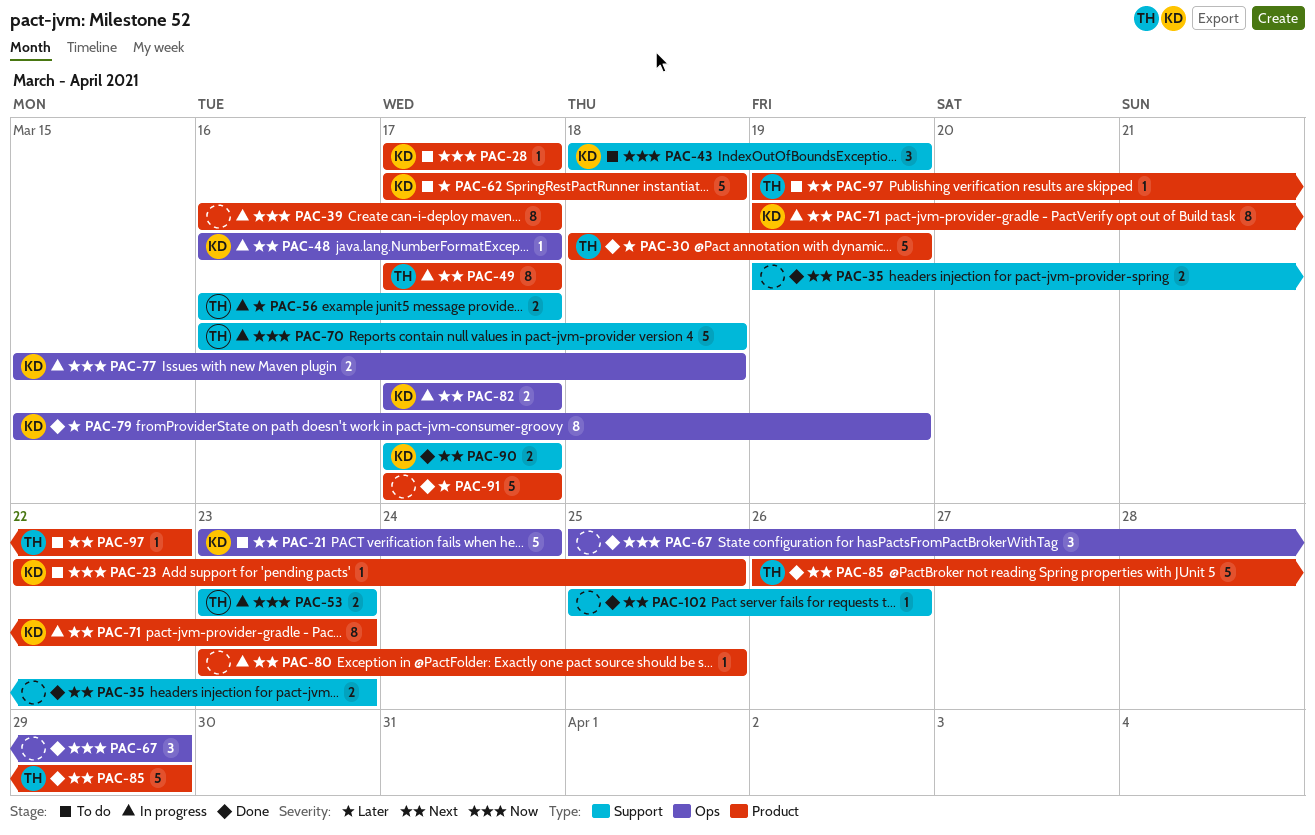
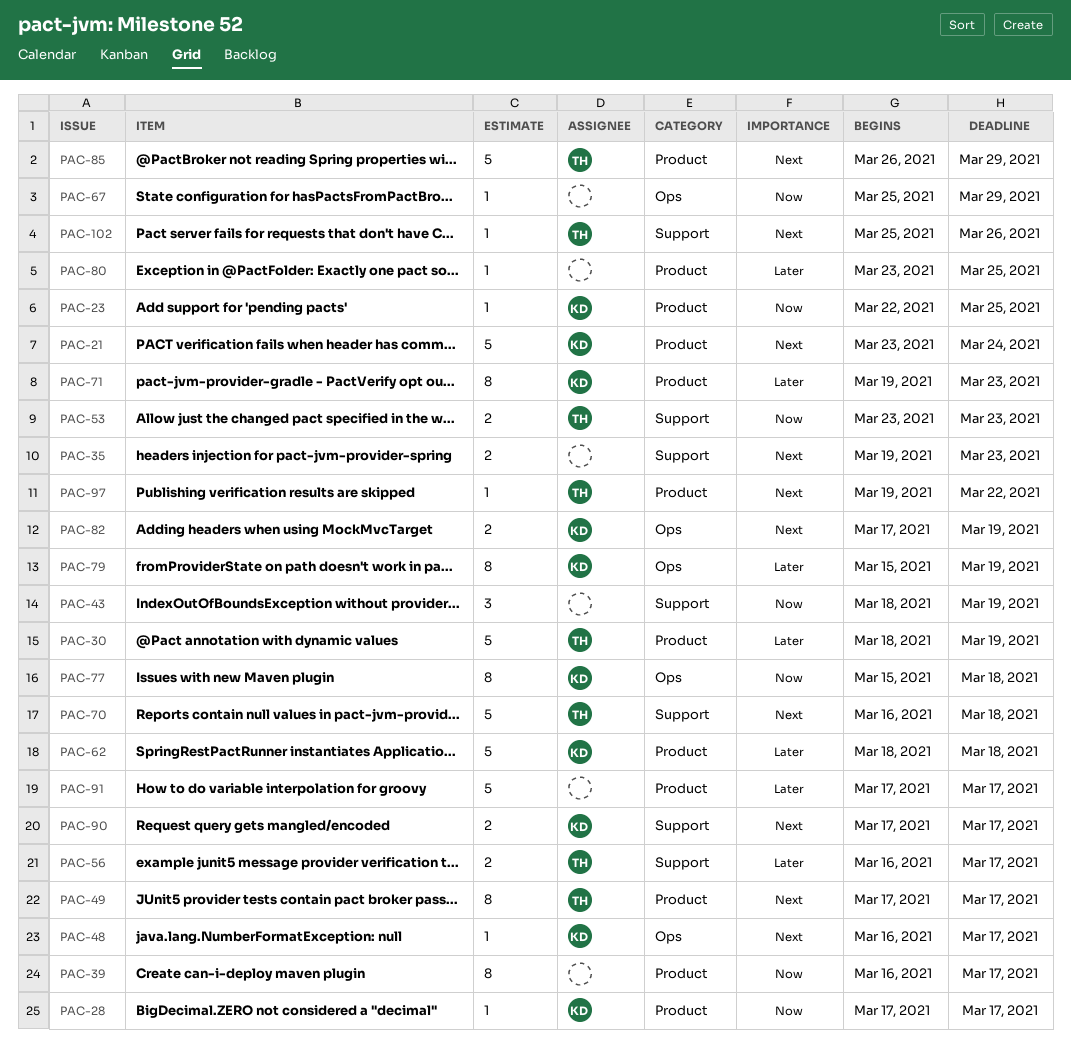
PAC-21, label: Ops -> Product
PAC-43, owner: KD -> none
PAC-62, start: Mar 17 -> Mar 18
PAC-67, estimate: 3 -> 1
PAC-70, priority: Now -> Next
PAC-71, priority: Next -> Later
PAC-77, estimate: 2 -> 8
PAC-80, priority: Next -> Later
PAC-82, due: Mar 17 -> Mar 19
PAC-102, owner: none -> TH

